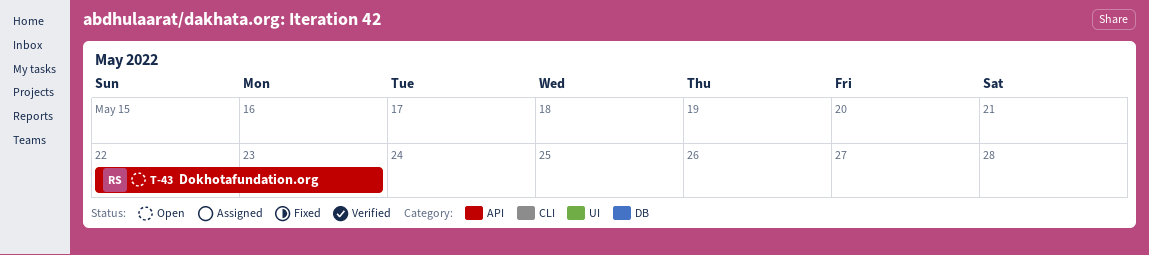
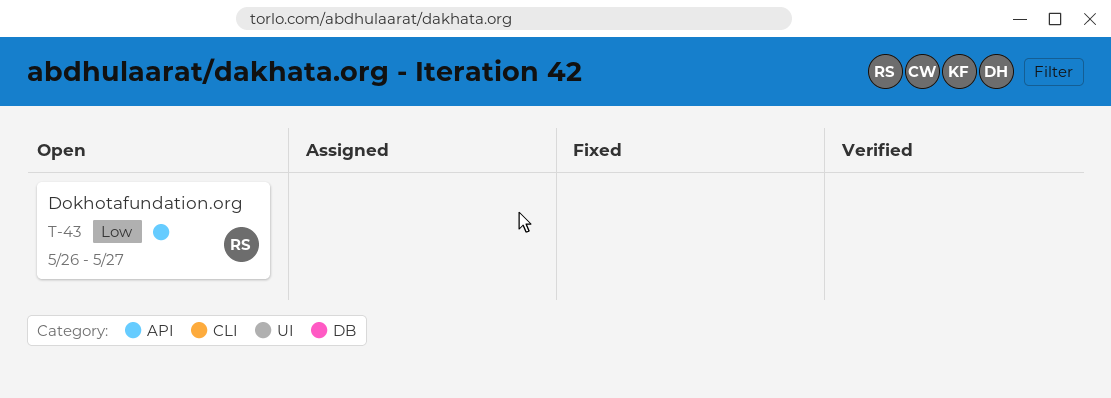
T-43, start: May 22 -> May 26
T-43, due: May 23 -> May 27

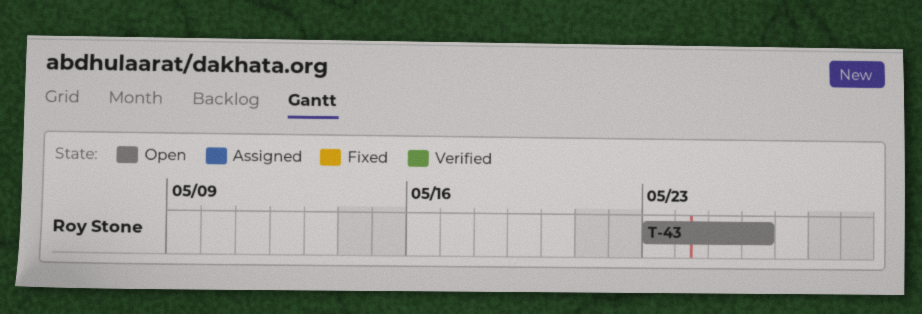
T-43, start: May 26 -> May 23
T-43, due: May 27 -> May 26

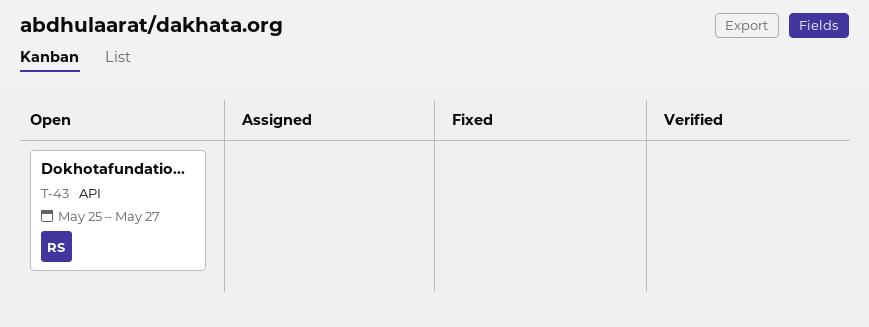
T-43, start: May 23 -> May 25
T-43, due: May 26 -> May 27

